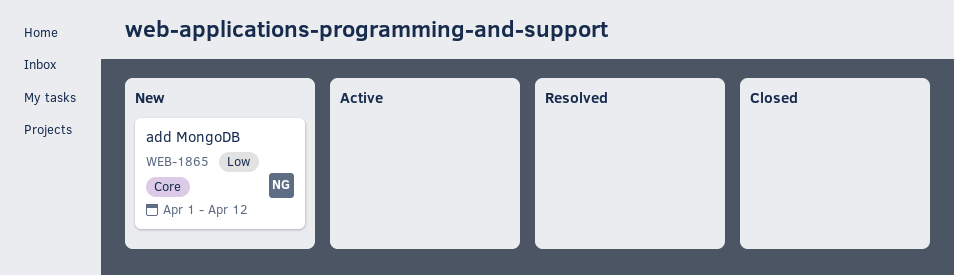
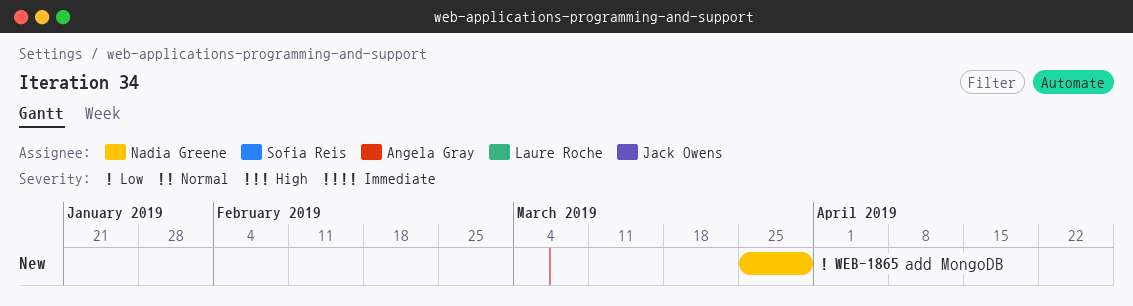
WEB-1865, start: Apr 1 -> Mar 25
WEB-1865, due: Apr 12 -> Mar 29

